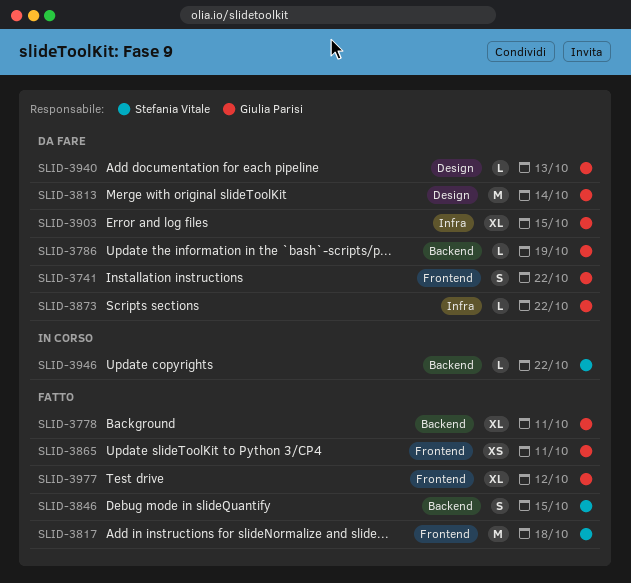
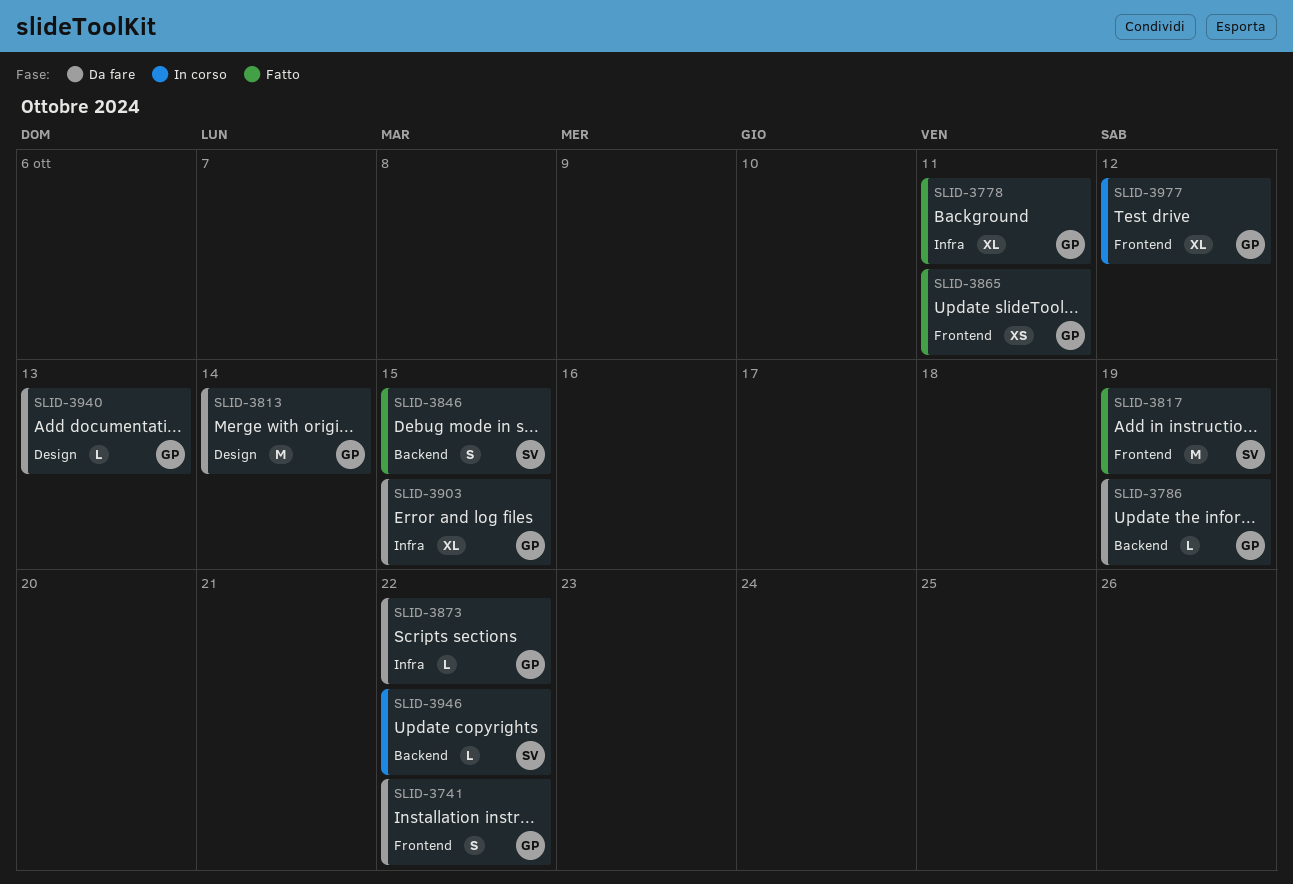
SLID-3778, label: Backend -> Infra
SLID-3817, due: Oct 18 -> Oct 19
SLID-3977, status: Fatto -> In corso

